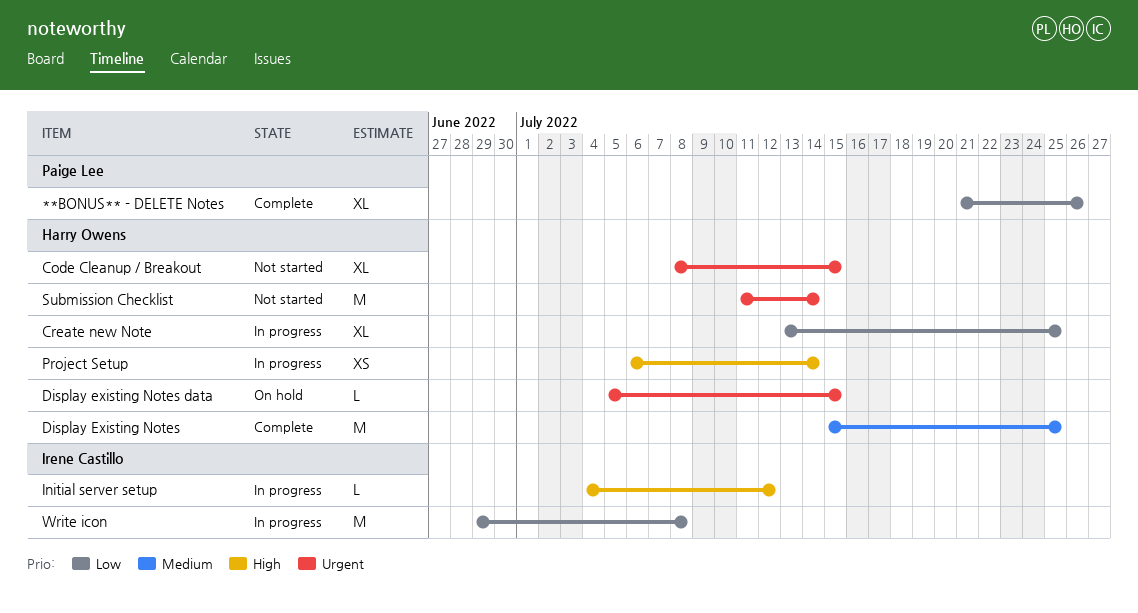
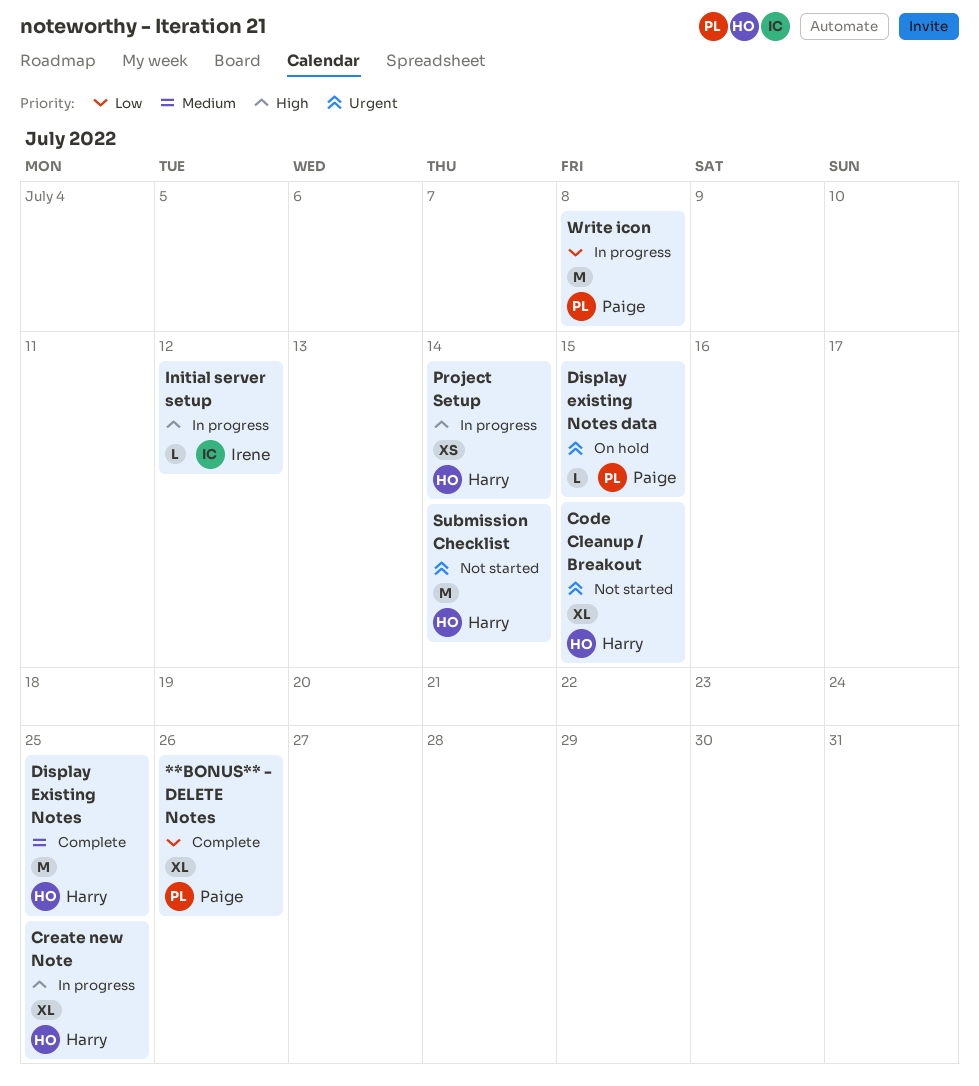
Create new Note, priority: Low -> High
Display existing Notes data, owner: Harry Owens -> Paige Lee
Write icon, owner: Irene Castillo -> Paige Lee

